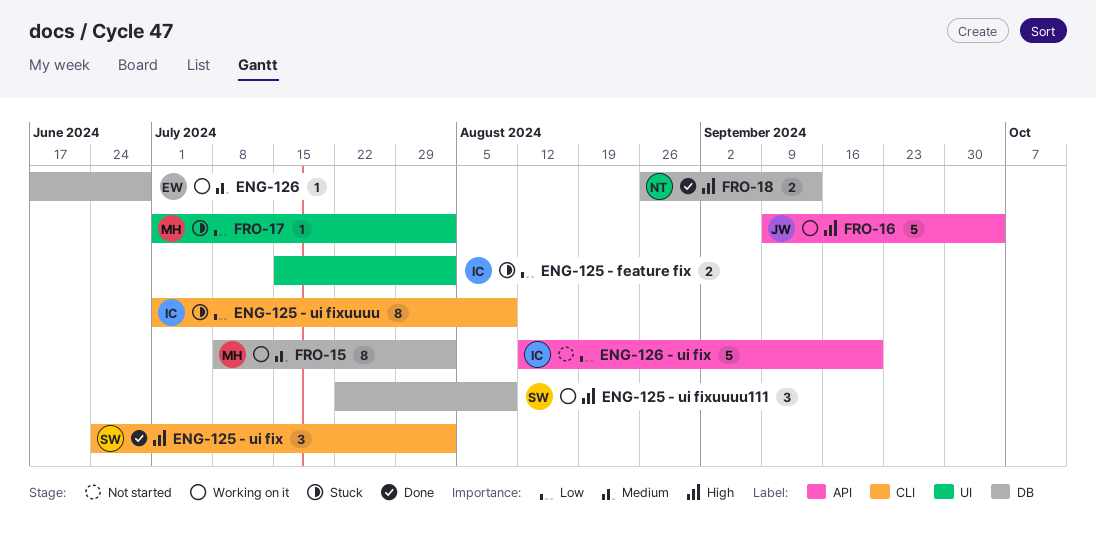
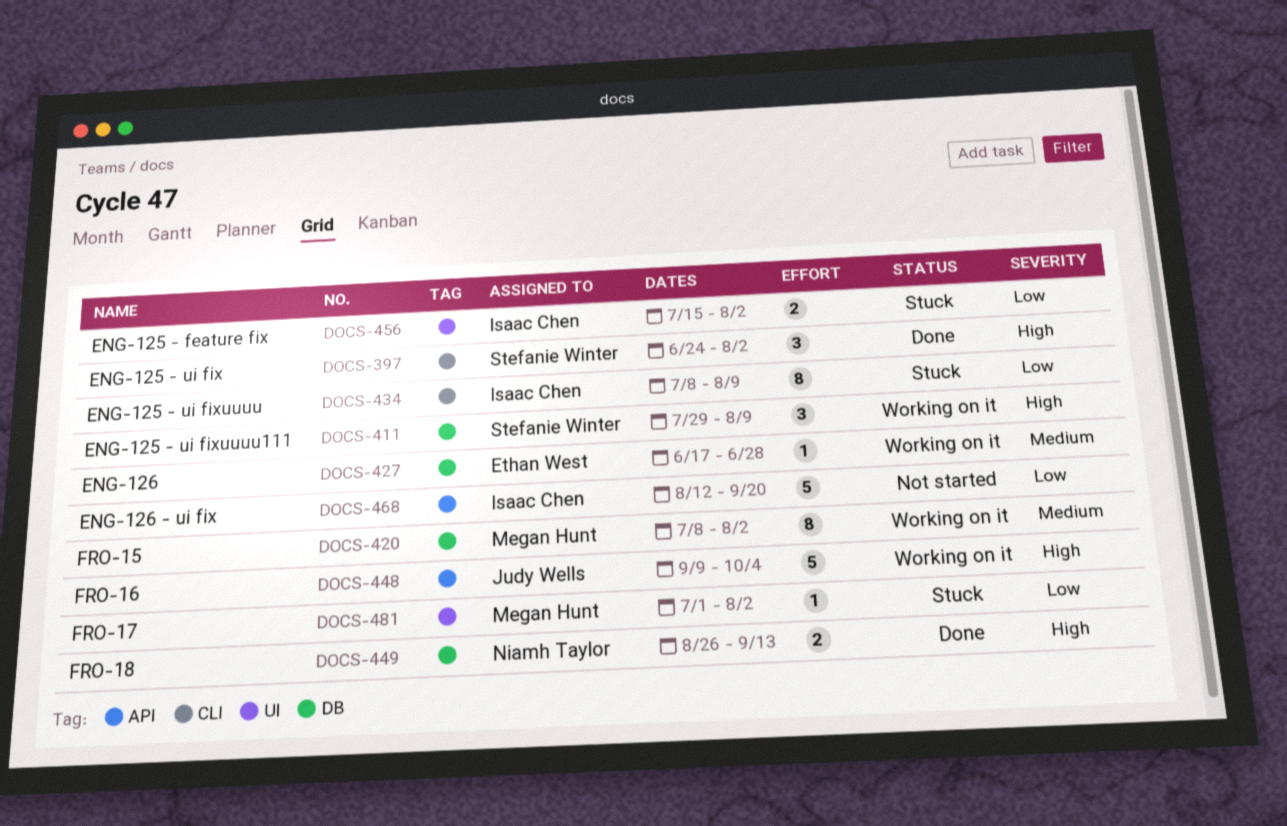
ENG-125 - ui fixuuuu, start: Jul 1 -> Jul 8
ENG-125 - ui fixuuuu111, start: Jul 22 -> Jul 29

